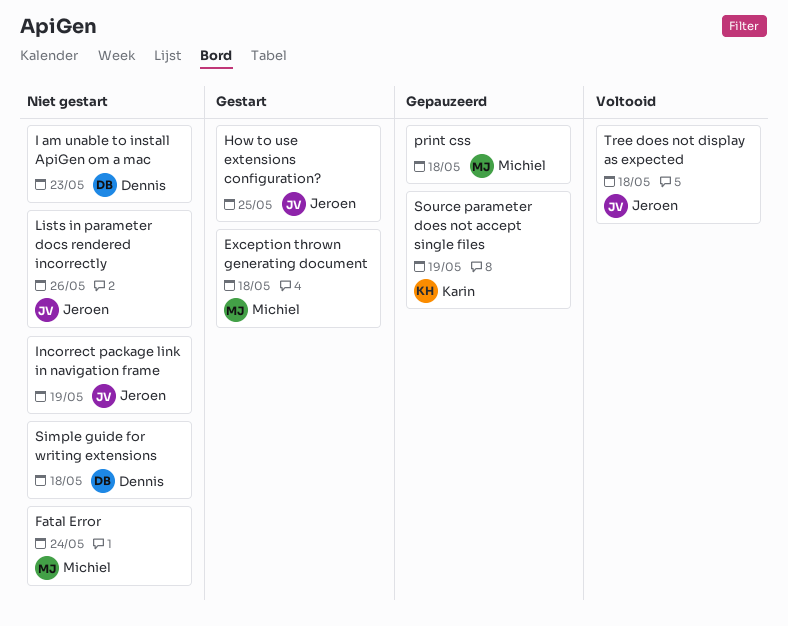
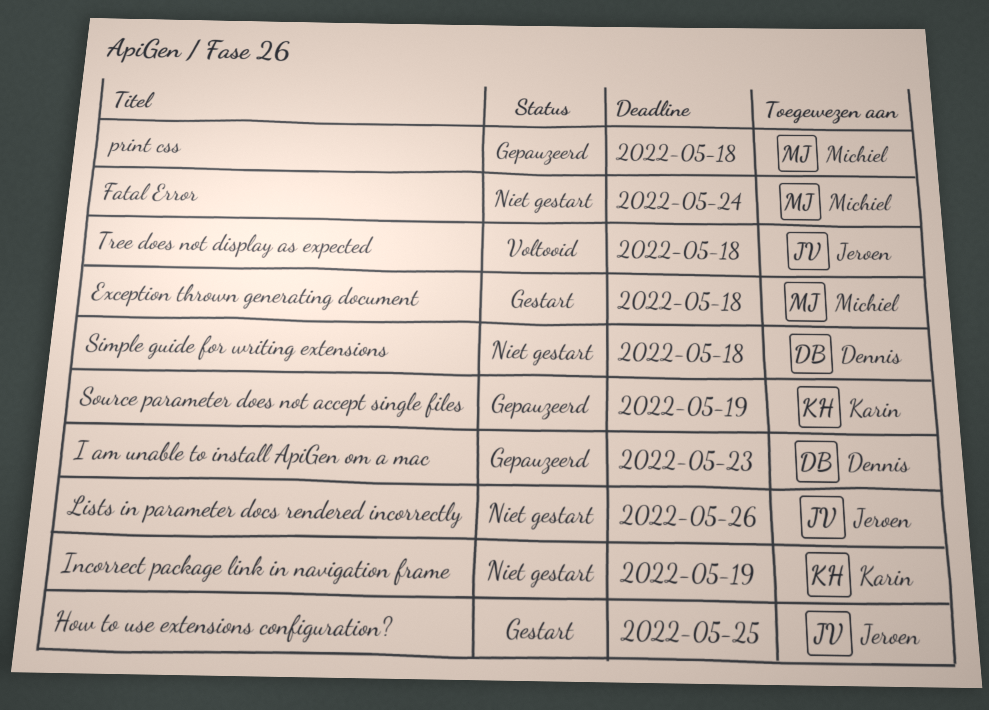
I am unable to install ApiGen om a mac, status: Niet gestart -> Gepauzeerd
Incorrect package link in navigation frame, owner: Jeroen -> Karin

